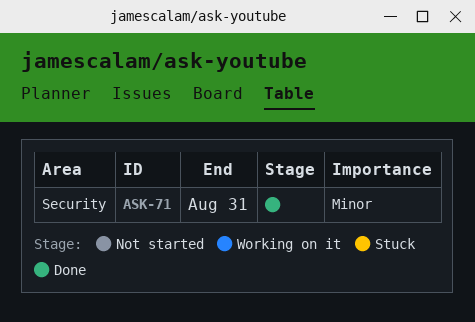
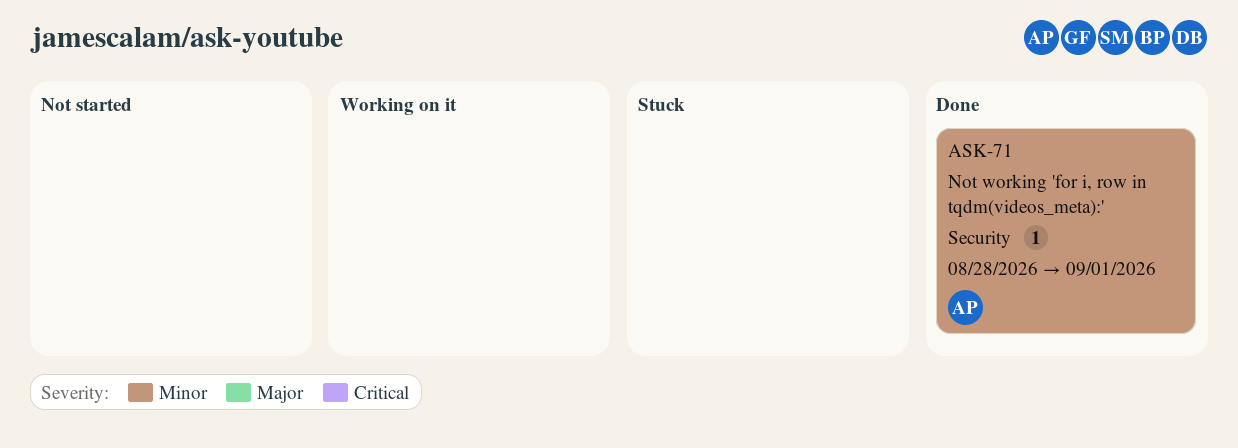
ASK-71, due: Aug 31 -> Sep 1

